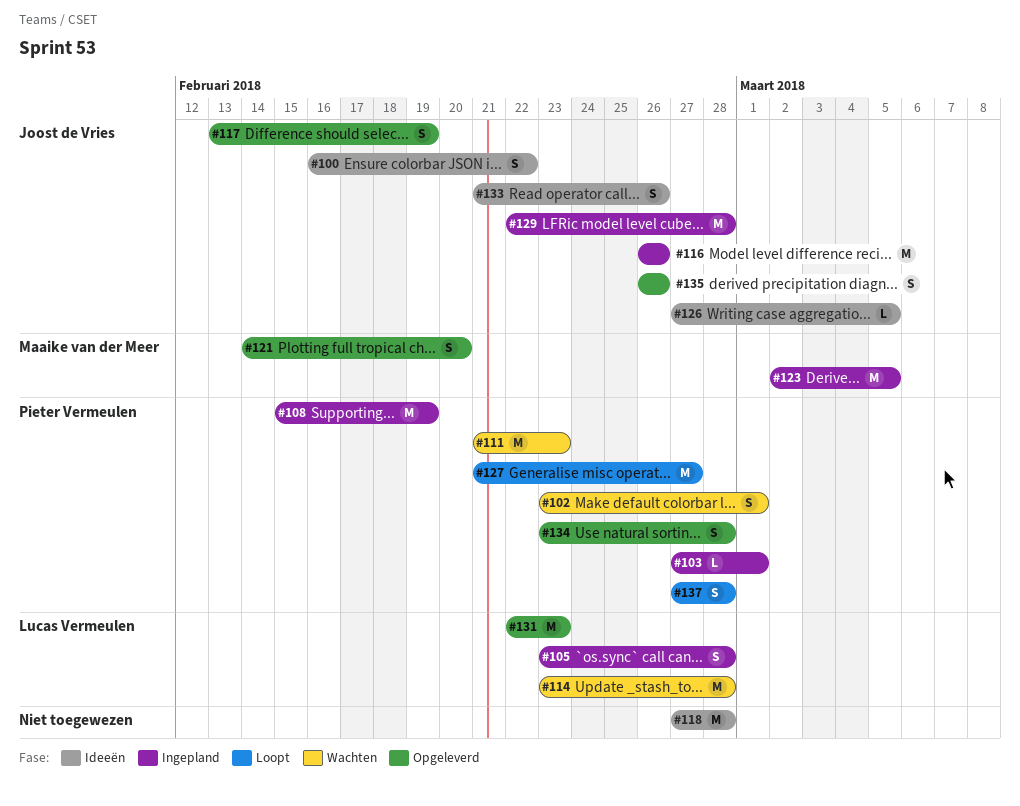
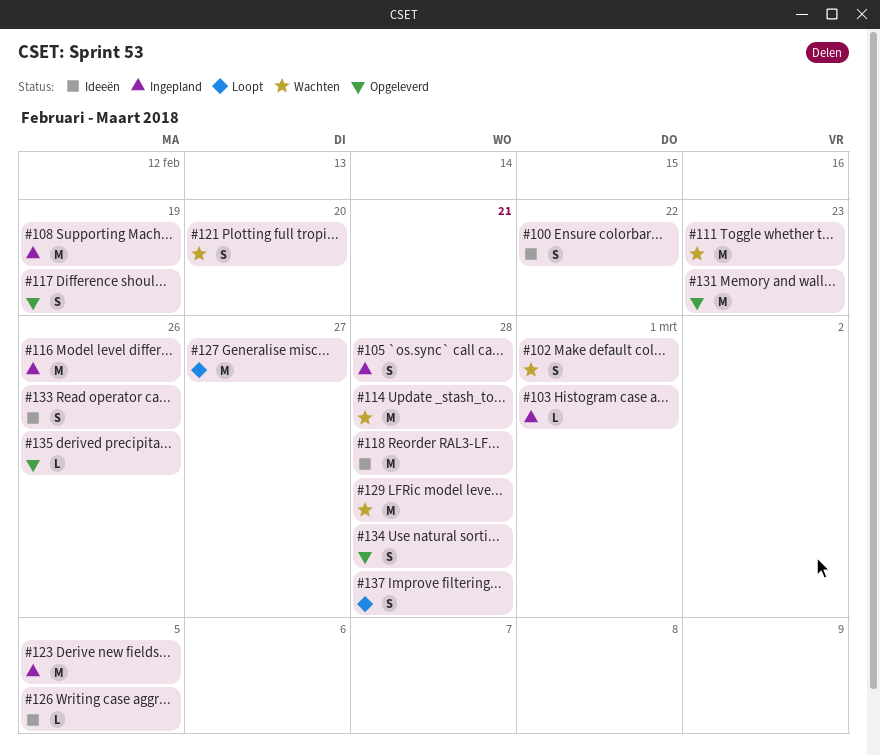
#121, status: Opgeleverd -> Wachten
#129, status: Ingepland -> Wachten
#135, estimate: S -> L

